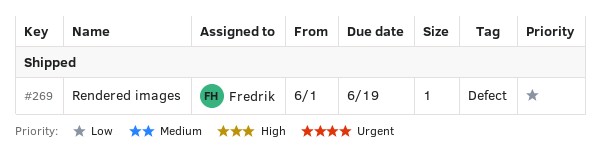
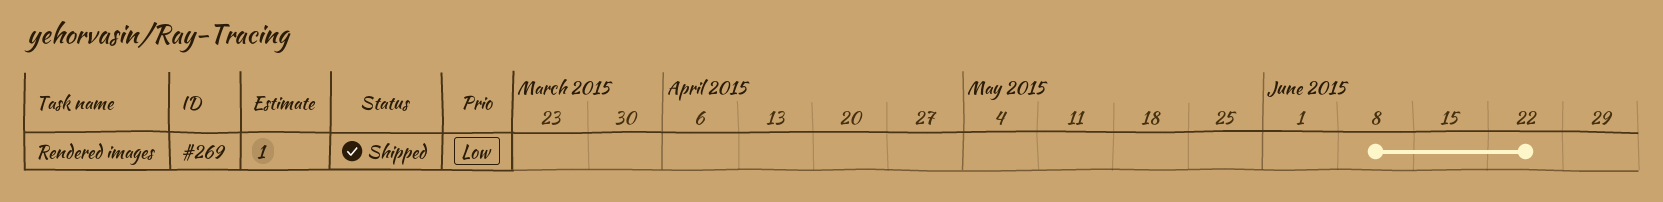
#269, start: Jun 1 -> Jun 8
#269, due: Jun 19 -> Jun 26

